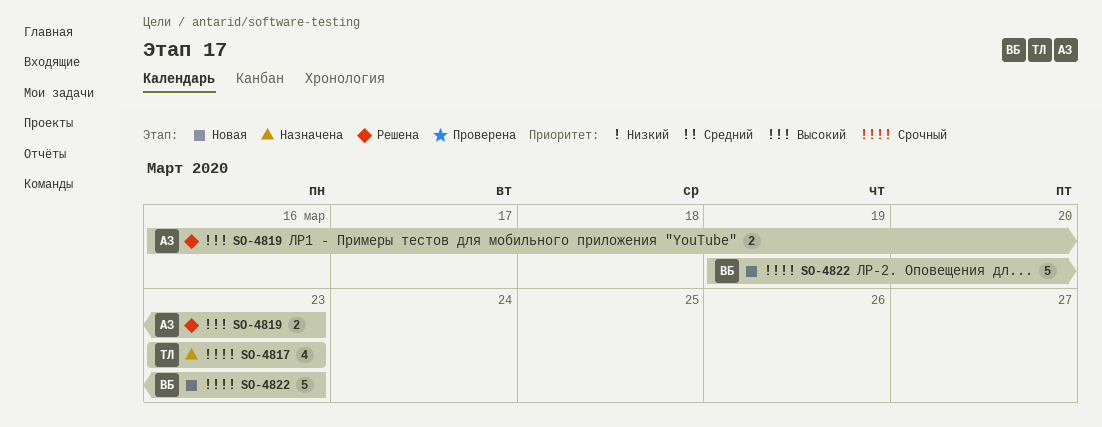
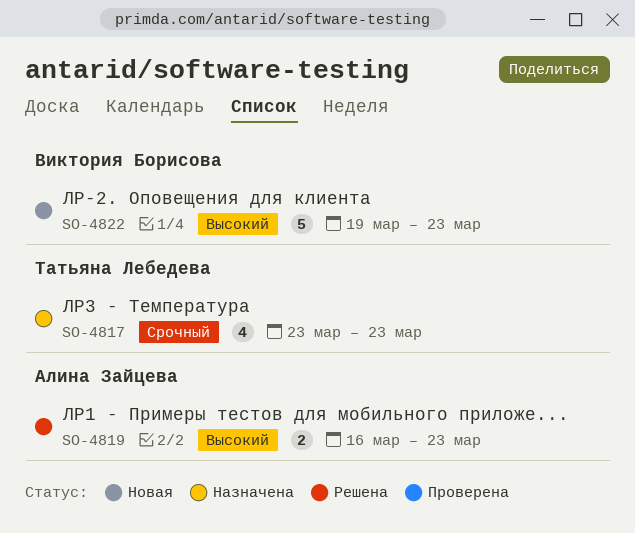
SO-4822, priority: Срочный -> Высокий

